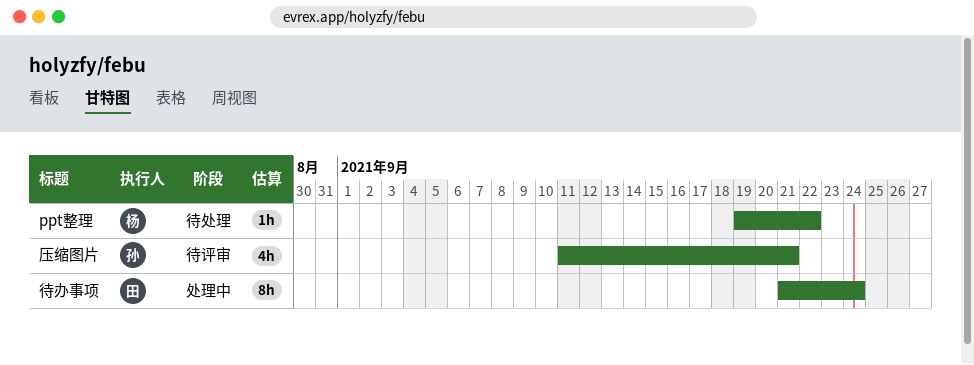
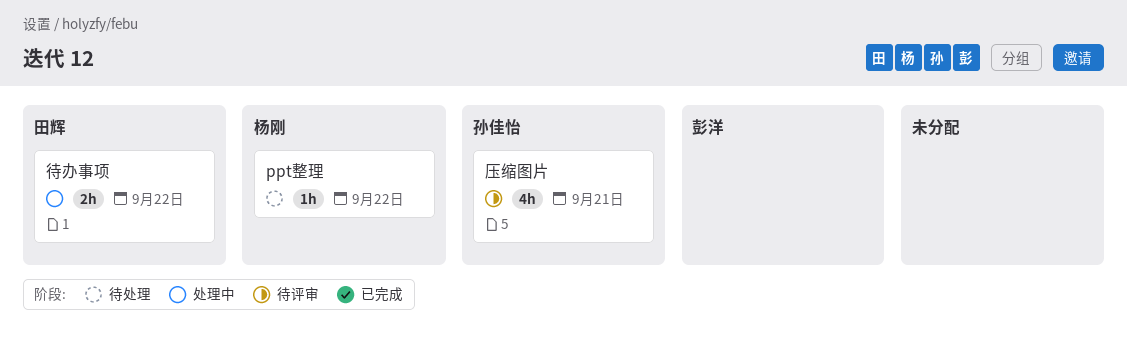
待办事项, estimate: 8h -> 2h
待办事项, due: Sep 24 -> Sep 22

